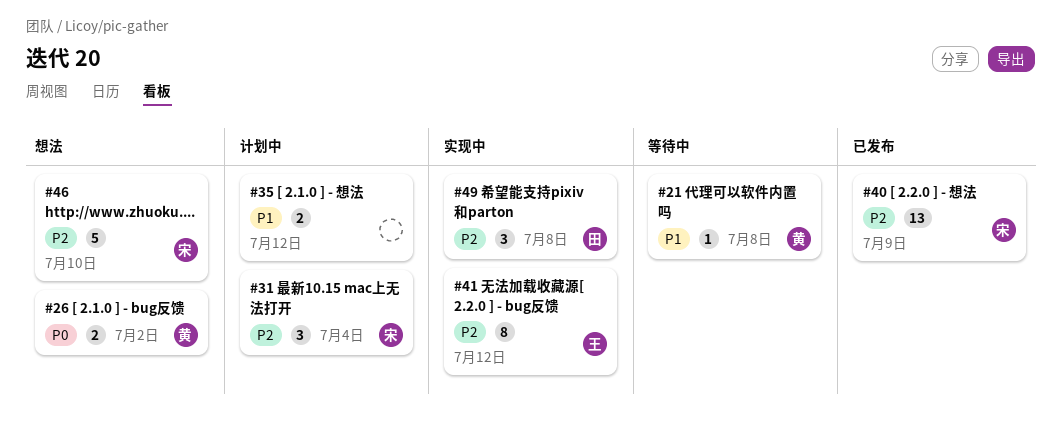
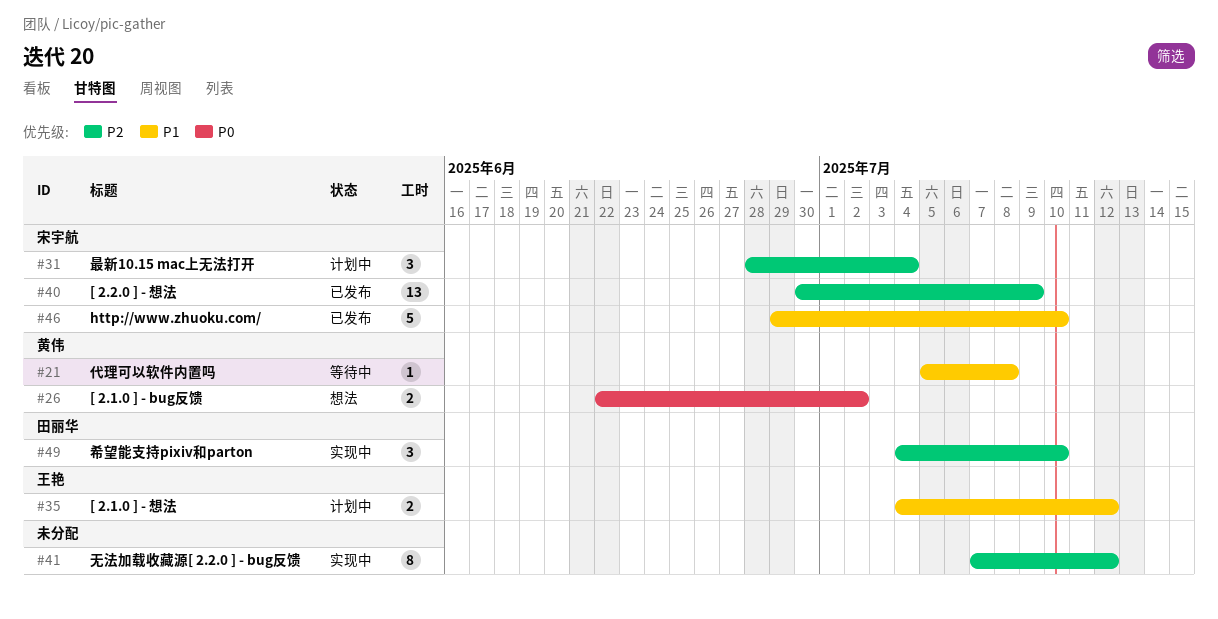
#35, owner: none -> 王艳
#41, owner: 王艳 -> none
#46, status: 想法 -> 已发布
#46, priority: P2 -> P1
#49, due: Jul 8 -> Jul 10

